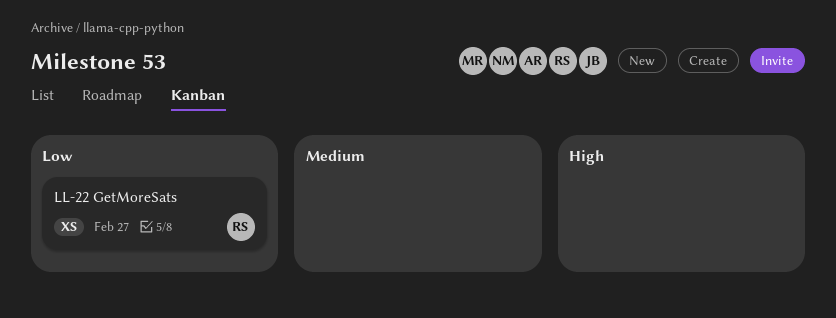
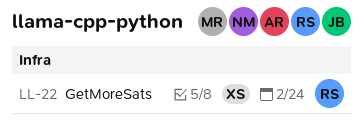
LL-22, due: Feb 27 -> Feb 24

